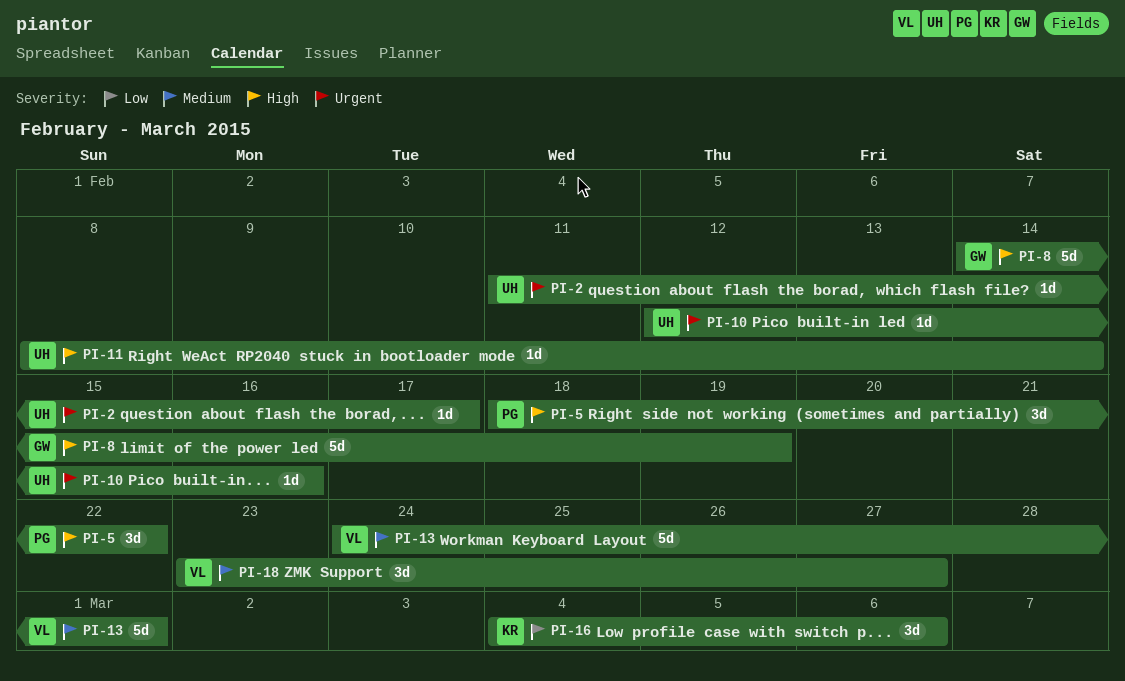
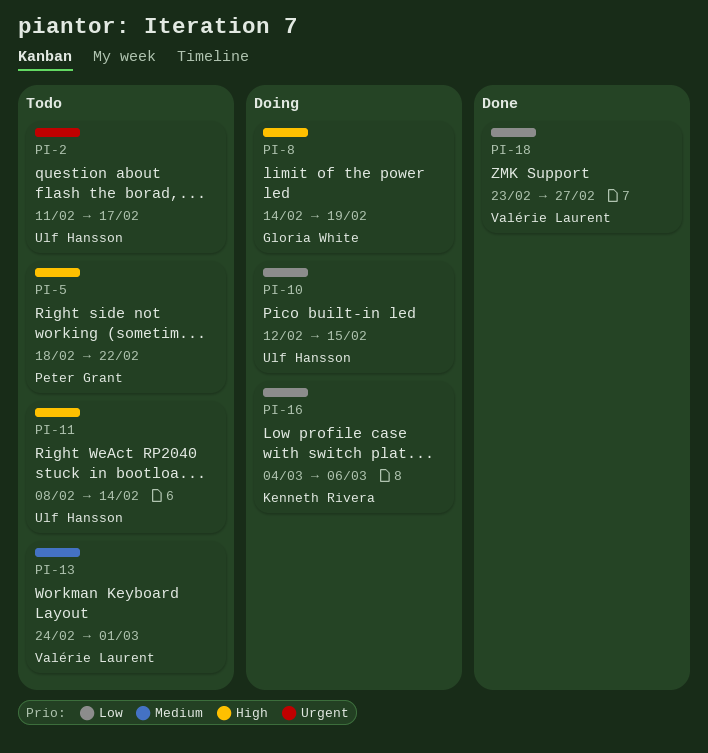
PI-10, priority: Urgent -> Low
PI-10, due: Feb 16 -> Feb 15
PI-18, priority: Medium -> Low

